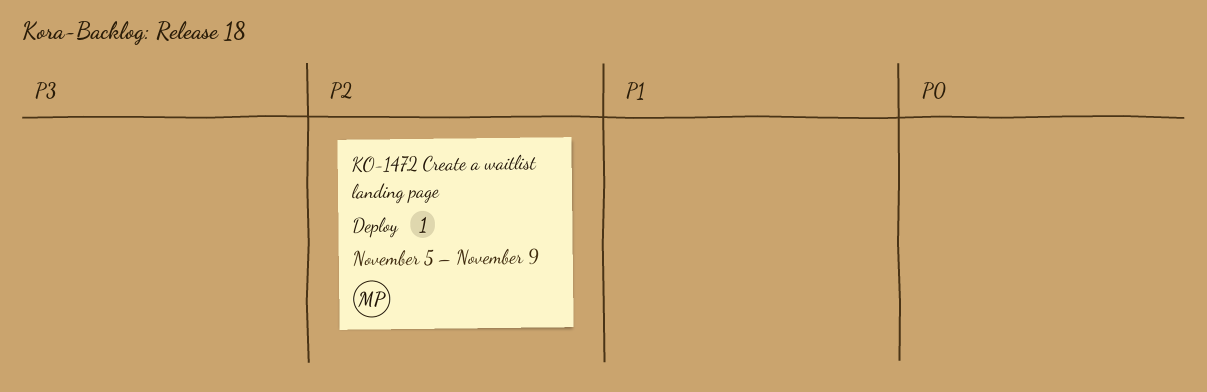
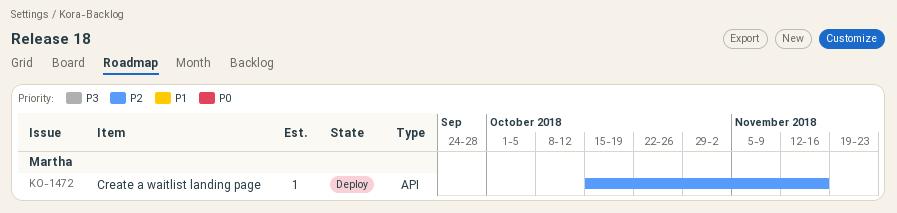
KO-1472, start: Nov 5 -> Oct 15
KO-1472, due: Nov 9 -> Nov 16

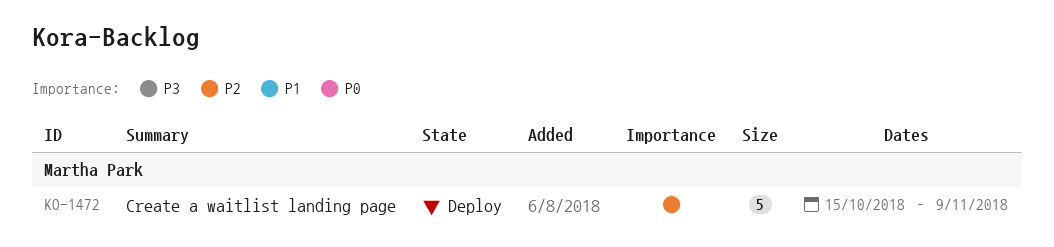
KO-1472, estimate: 1 -> 5
KO-1472, due: Nov 16 -> Nov 9

